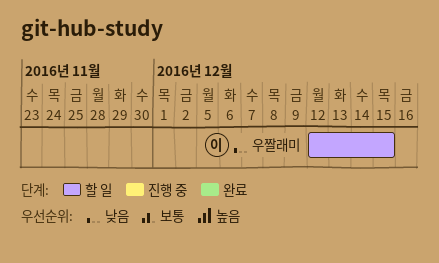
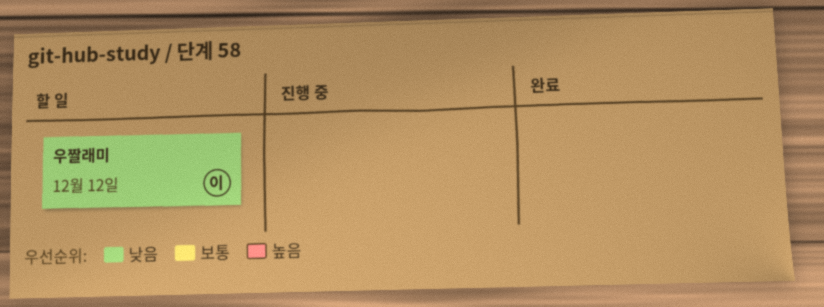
우짤래미, due: Dec 15 -> Dec 12

